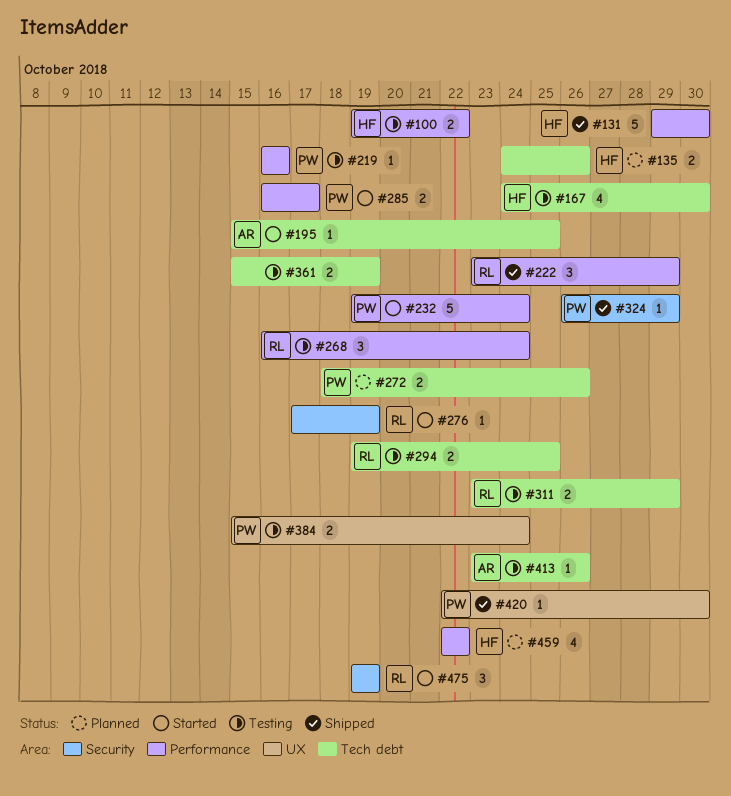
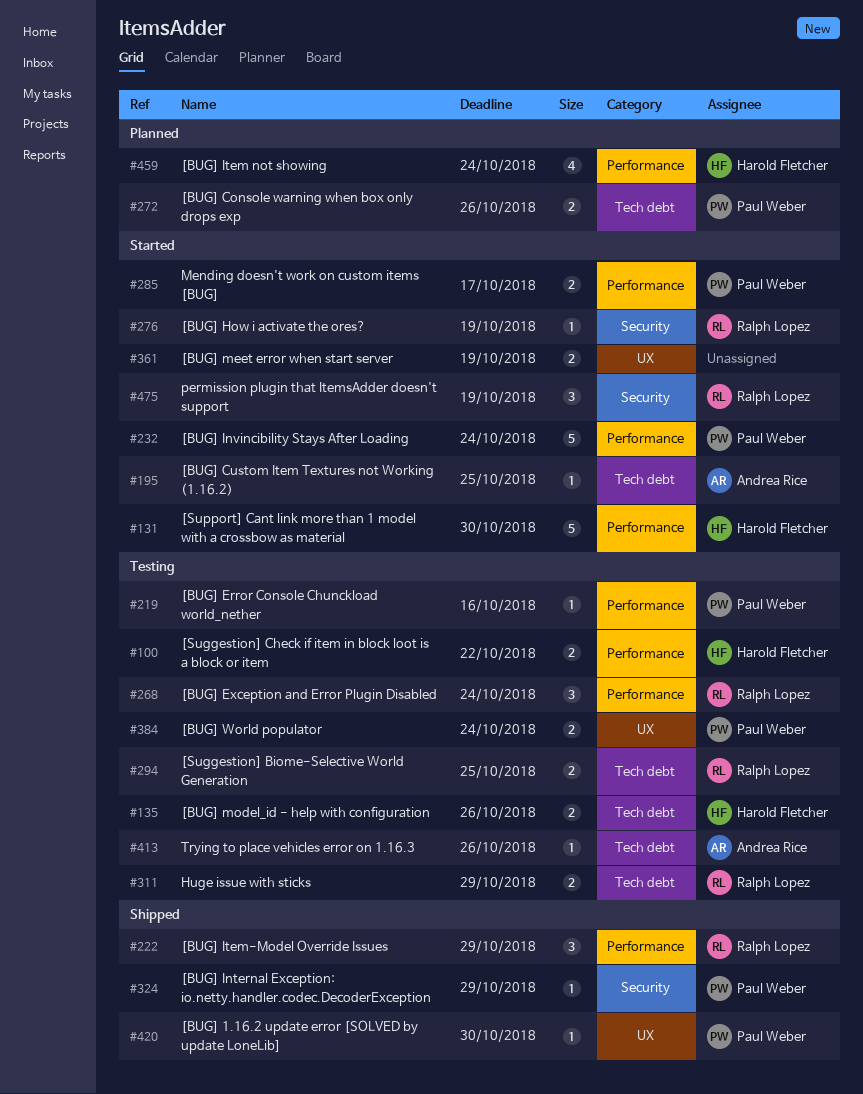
#131, status: Shipped -> Started
#135, status: Planned -> Testing
#167: present -> none
#361, status: Testing -> Started
#361, label: Tech debt -> UX
#459, due: Oct 22 -> Oct 24

